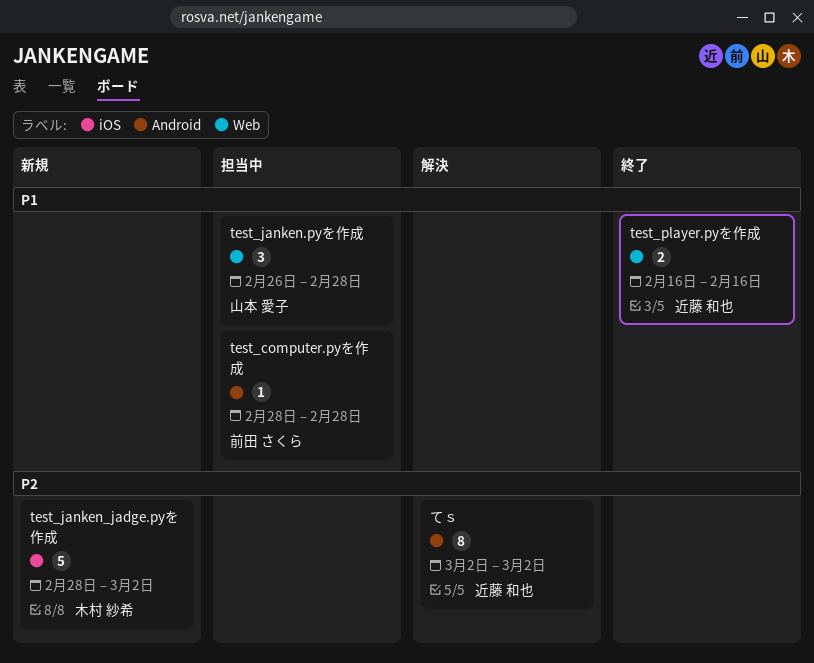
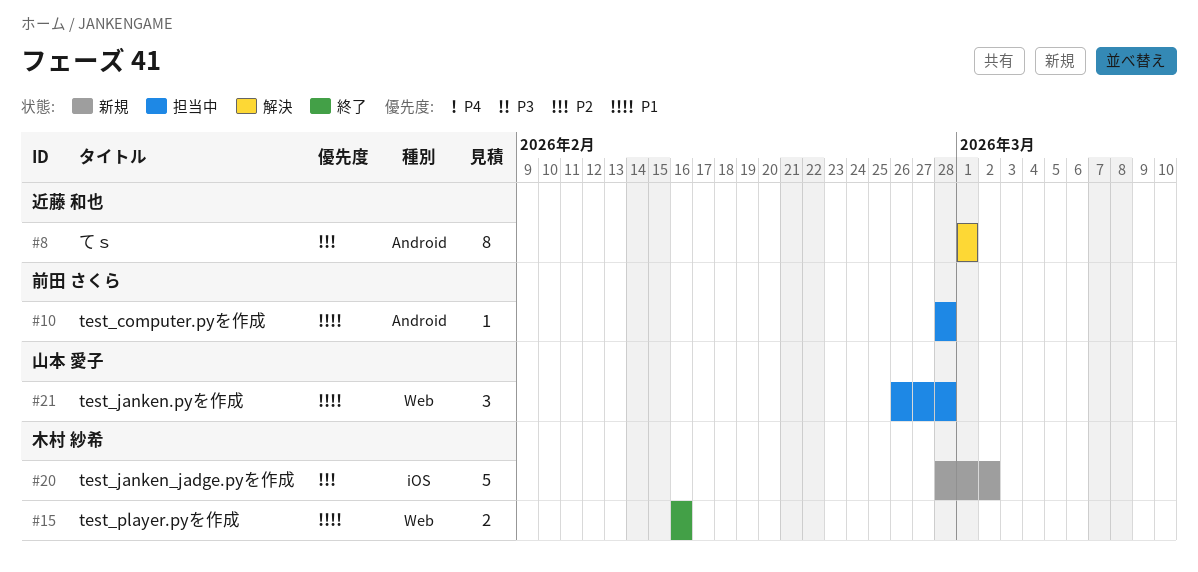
test_player.pyを作成, owner: 近藤 和也 -> 木村 紗希
てｓ, start: Mar 2 -> Mar 1
てｓ, due: Mar 2 -> Mar 1

